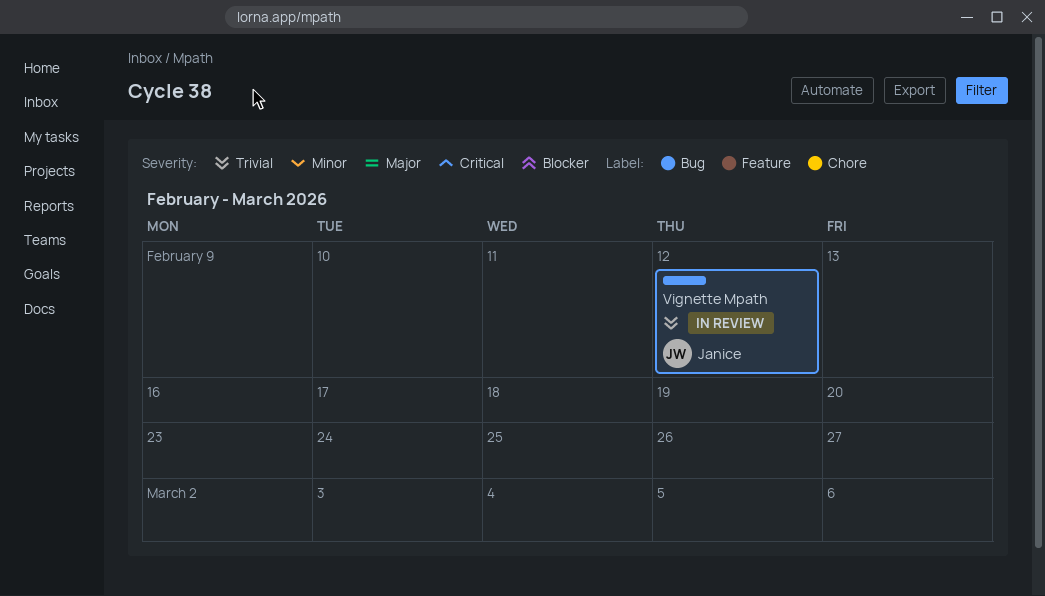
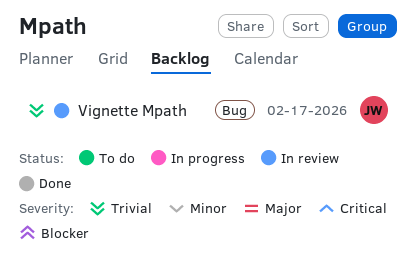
Vignette Mpath, due: Feb 12 -> Feb 17

